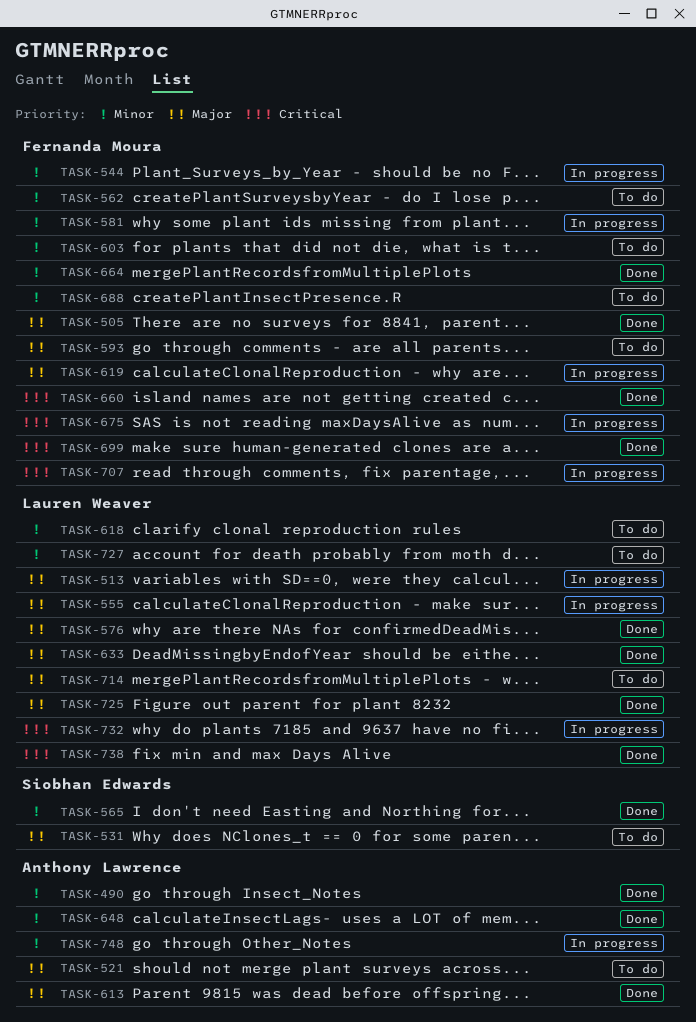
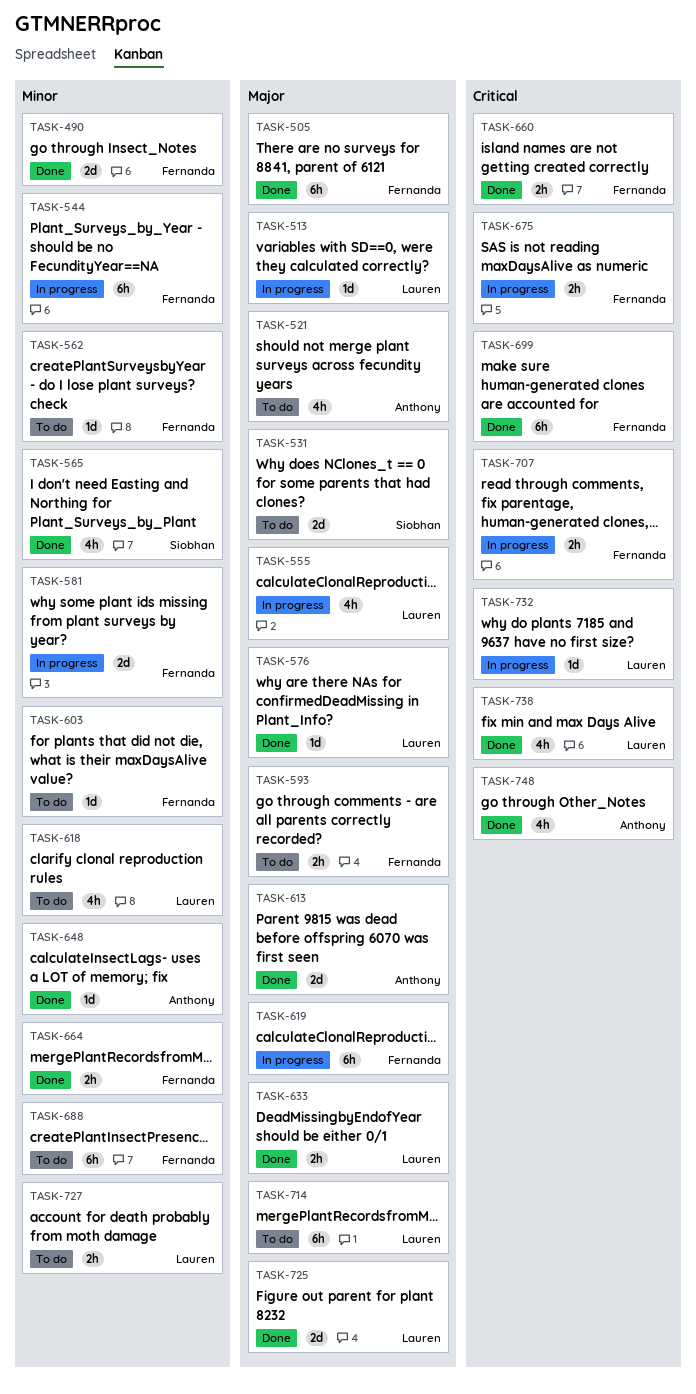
TASK-490, owner: Anthony Lawrence -> Fernanda Moura
TASK-748, status: In progress -> Done
TASK-748, priority: Minor -> Critical

